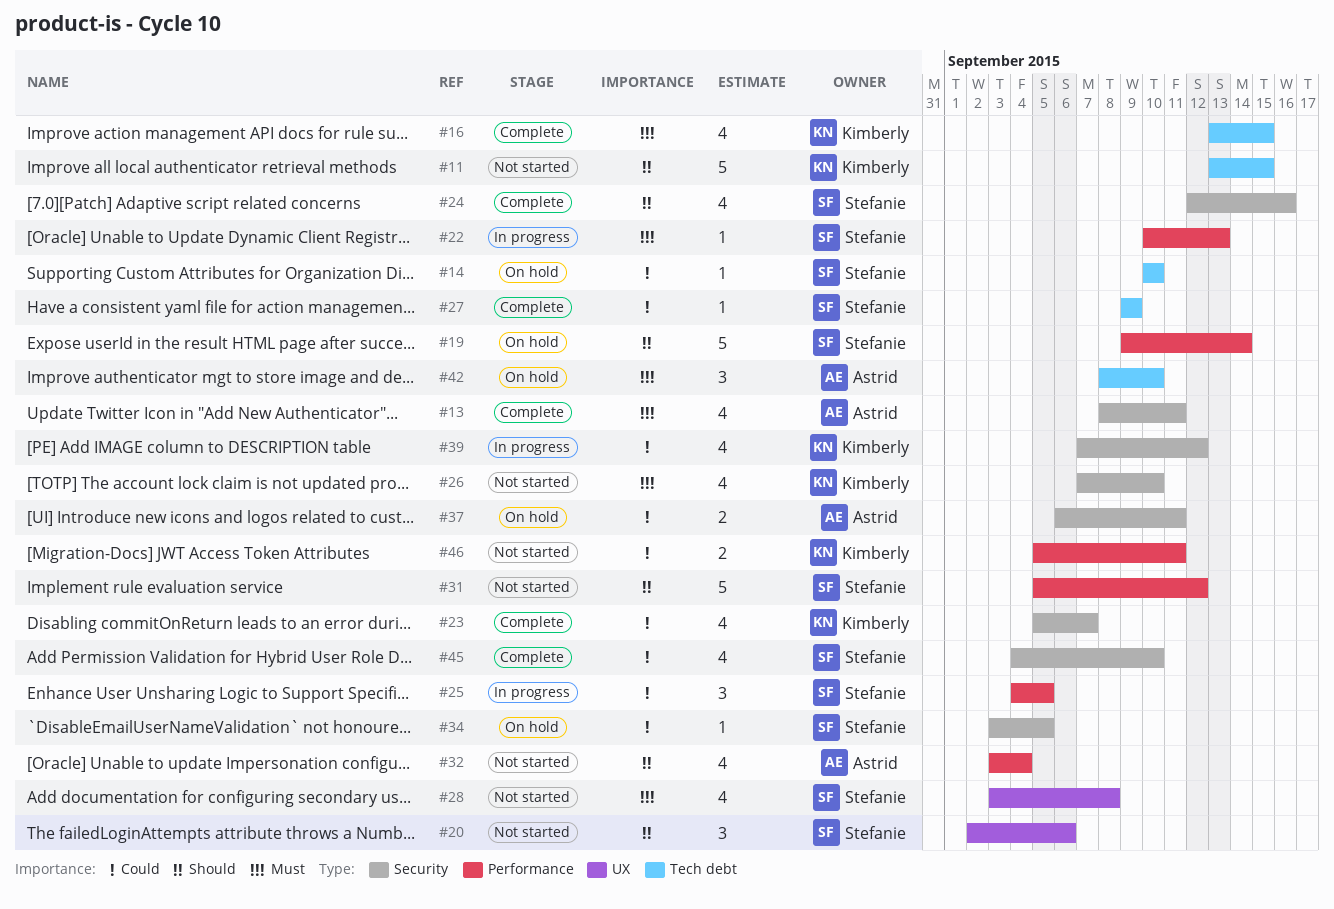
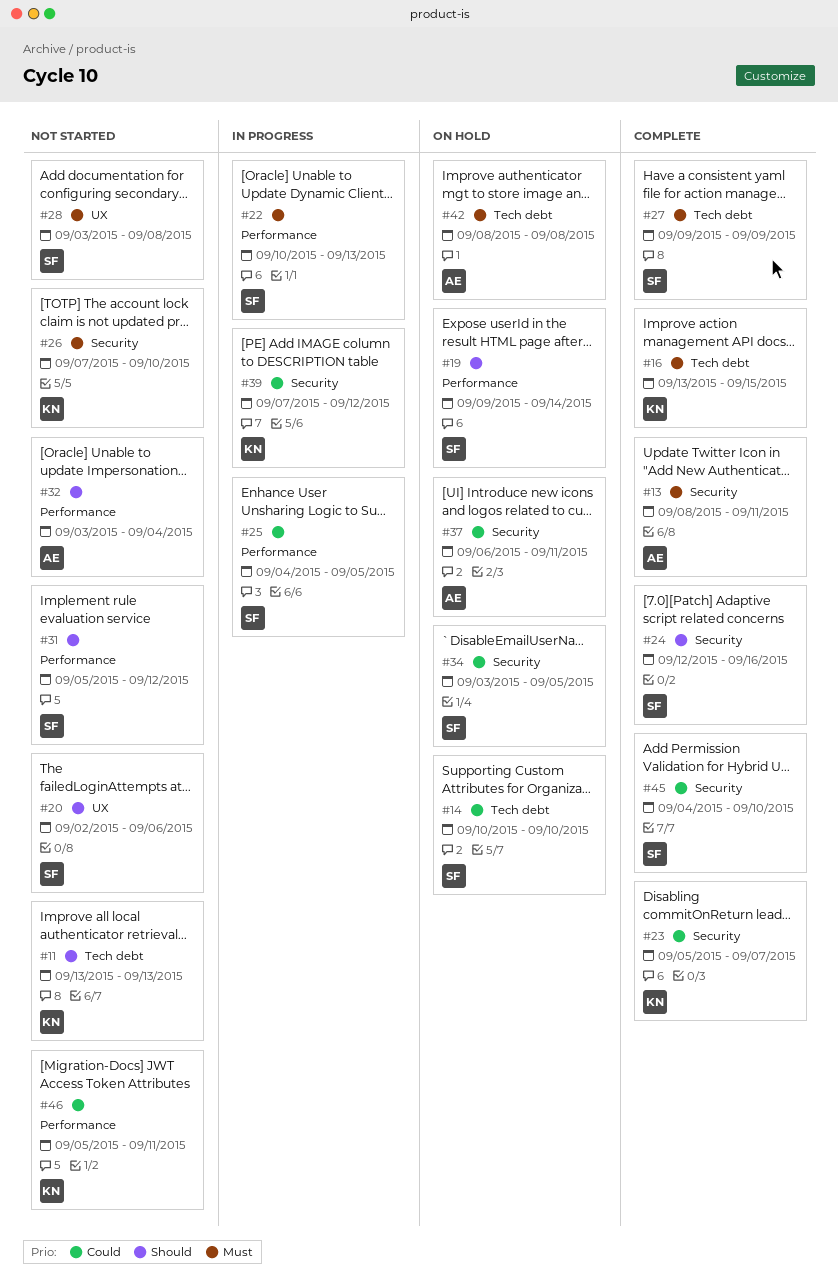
#11, due: Sep 15 -> Sep 13
#27, priority: Could -> Must
#42, due: Sep 10 -> Sep 8

